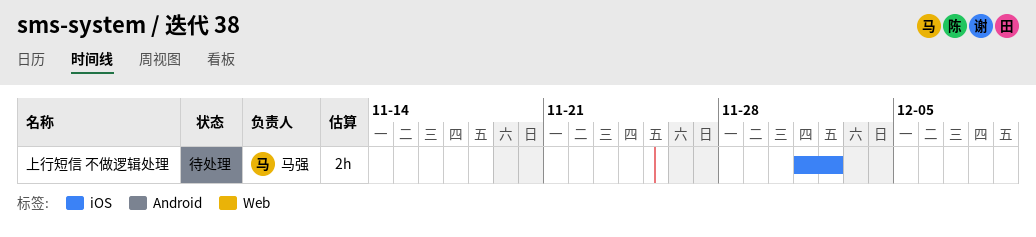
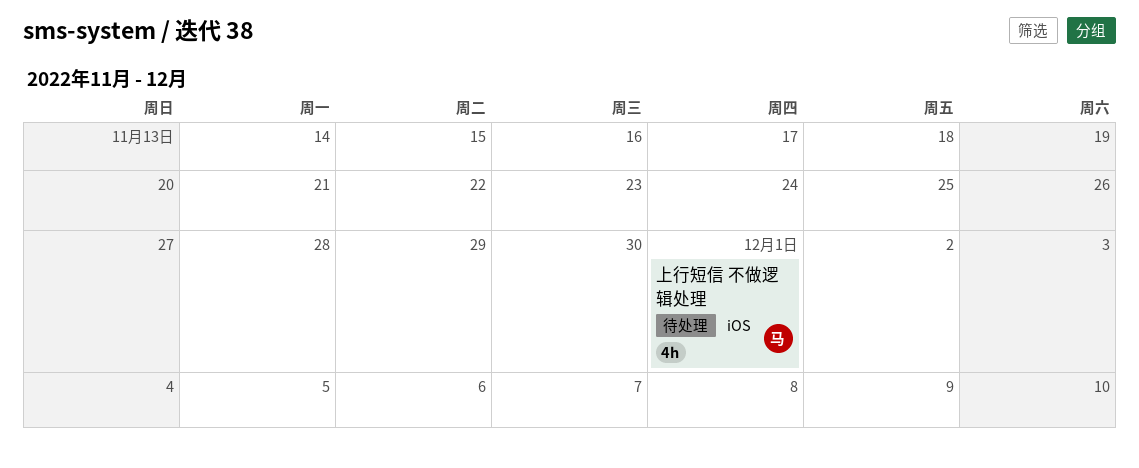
上行短信 不做逻辑处理, estimate: 2h -> 4h
上行短信 不做逻辑处理, due: Dec 2 -> Dec 1

